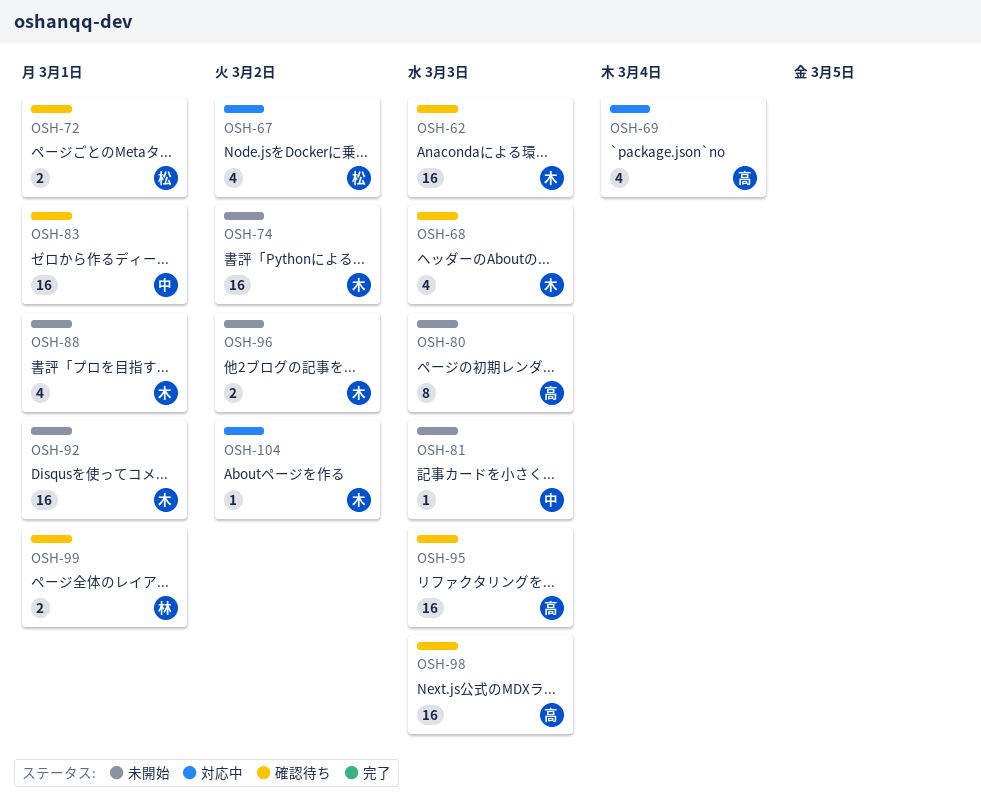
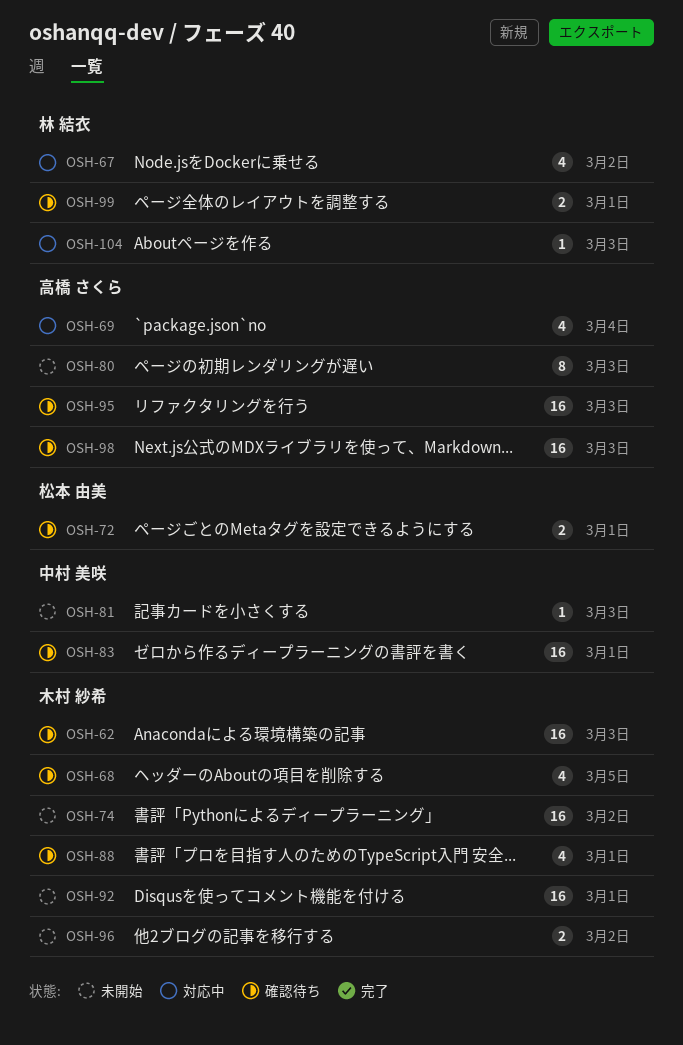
OSH-67, owner: 松本 由美 -> 林 結衣
OSH-68, due: Mar 3 -> Mar 5
OSH-88, status: 未開始 -> 確認待ち
OSH-104, owner: 木村 紗希 -> 林 結衣
OSH-104, due: Mar 2 -> Mar 3

